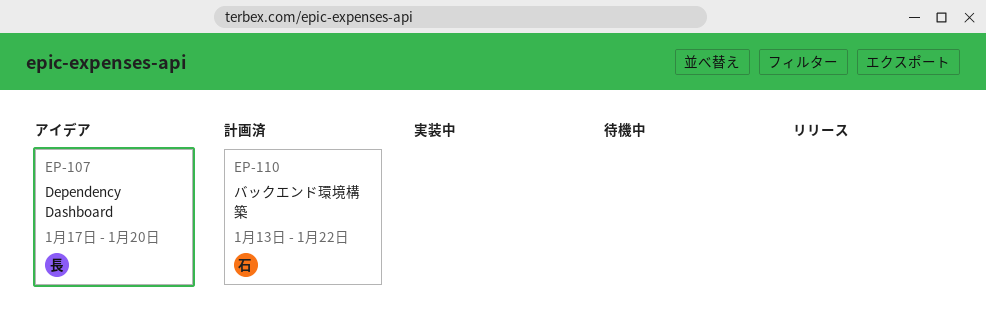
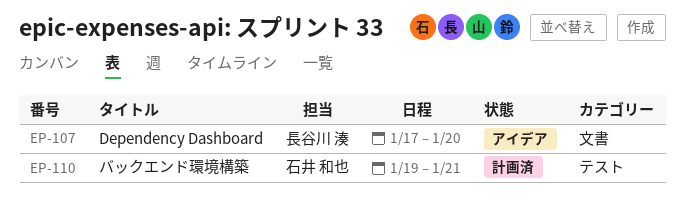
EP-110, start: Jan 13 -> Jan 19
EP-110, due: Jan 22 -> Jan 21

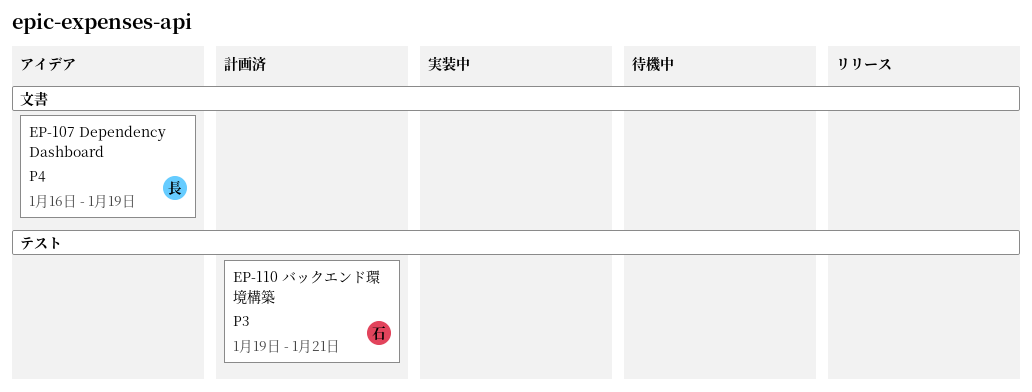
EP-107, start: Jan 17 -> Jan 16
EP-107, due: Jan 20 -> Jan 19

